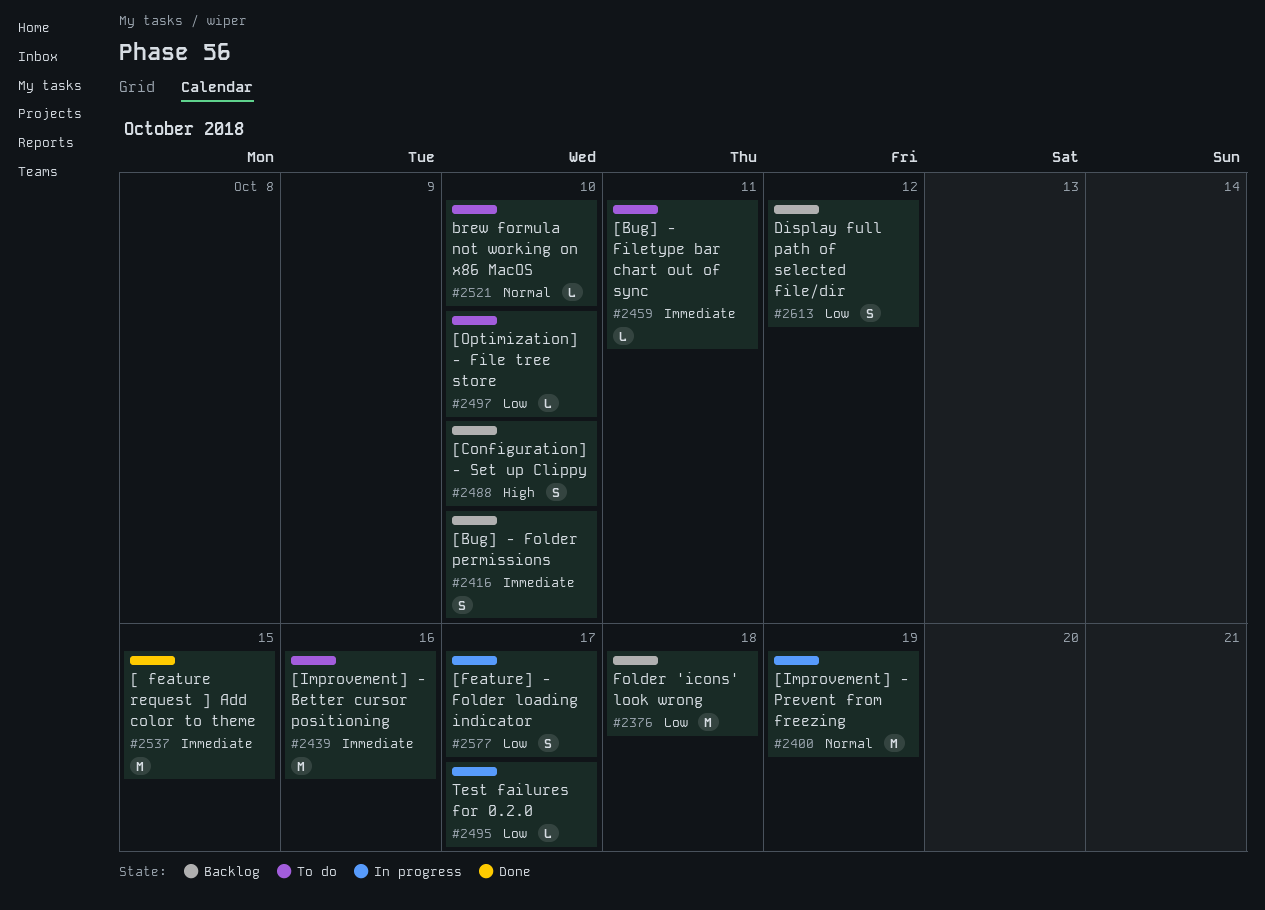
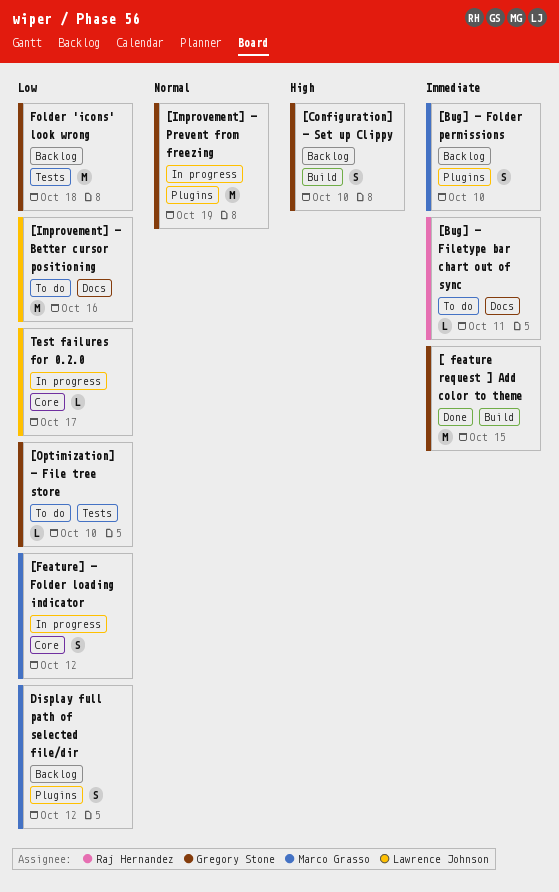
[Feature] - Folder loading indicator, due: Oct 17 -> Oct 12
[Improvement] - Better cursor positioning, priority: Immediate -> Low
brew formula not working on x86 MacOS: present -> none

